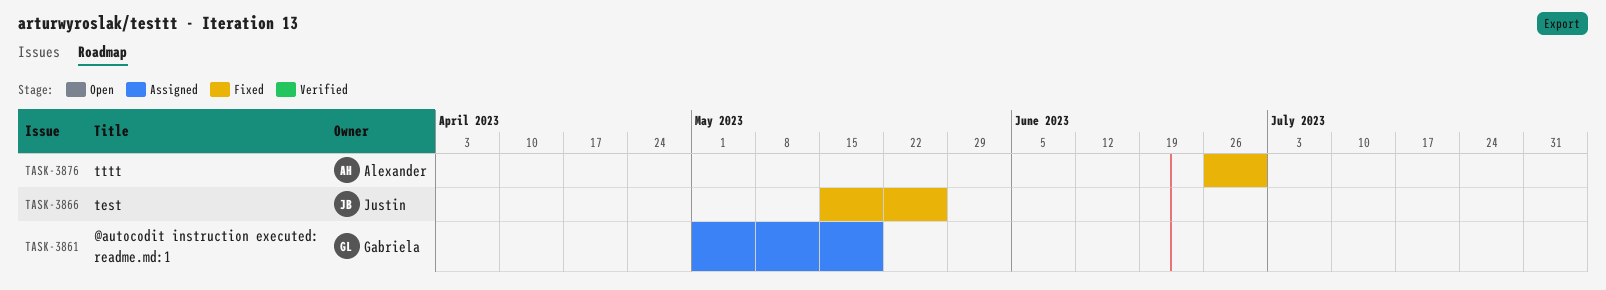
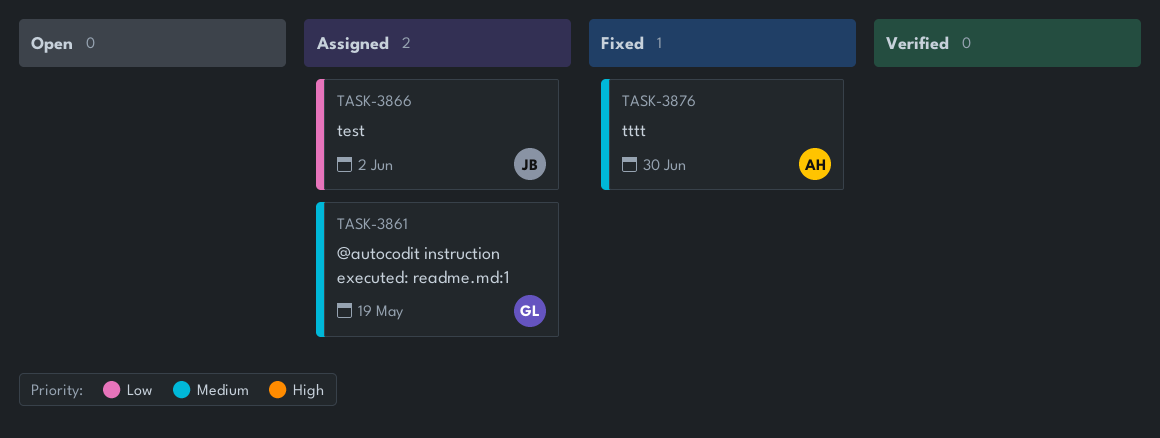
TASK-3866, status: Fixed -> Assigned
TASK-3866, due: May 26 -> Jun 2

